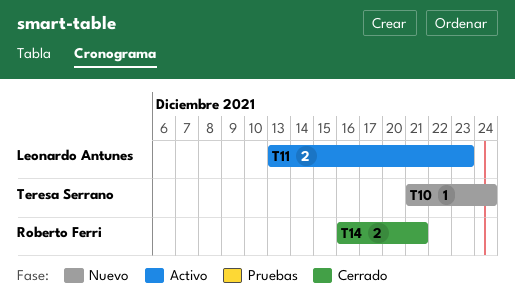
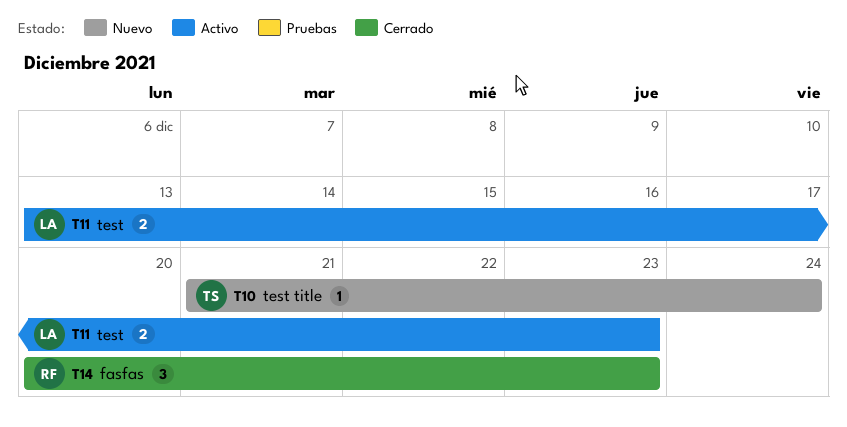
T14, estimate: 2 -> 3
T14, start: Dec 16 -> Dec 20
T14, due: Dec 21 -> Dec 23

